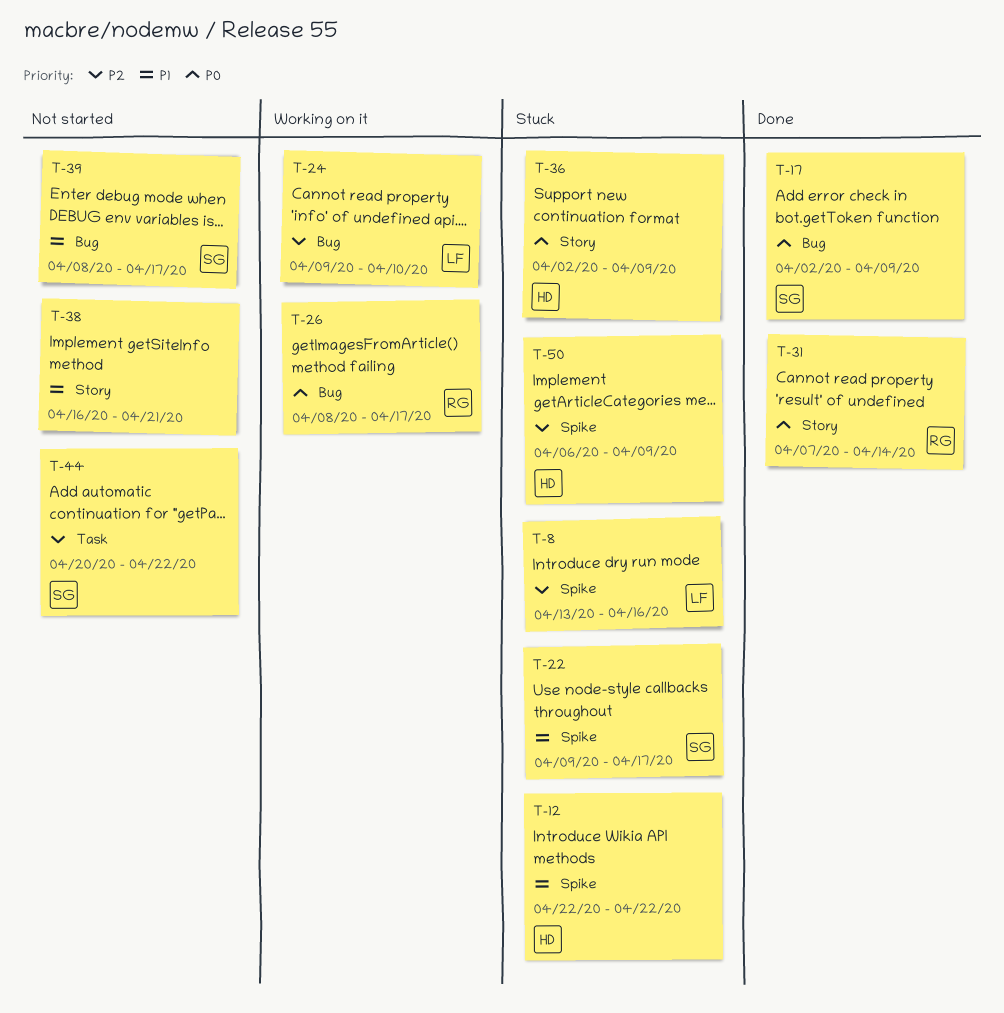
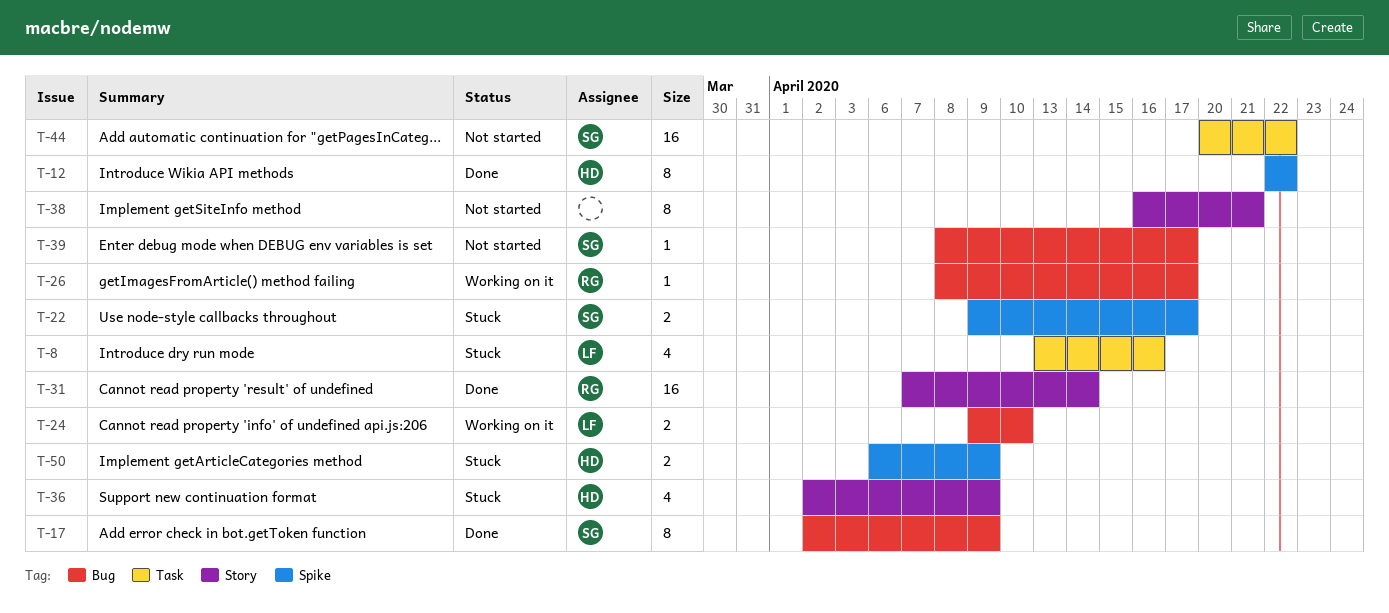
T-8, label: Spike -> Task
T-12, status: Stuck -> Done

